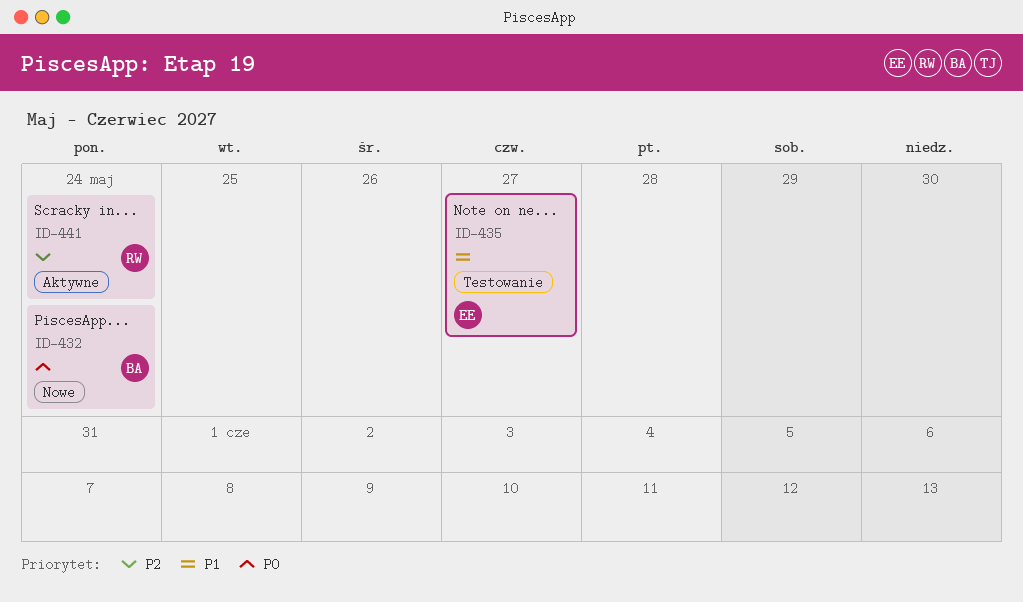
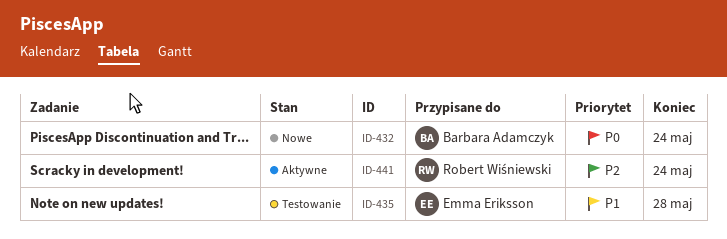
ID-435, due: May 27 -> May 28

